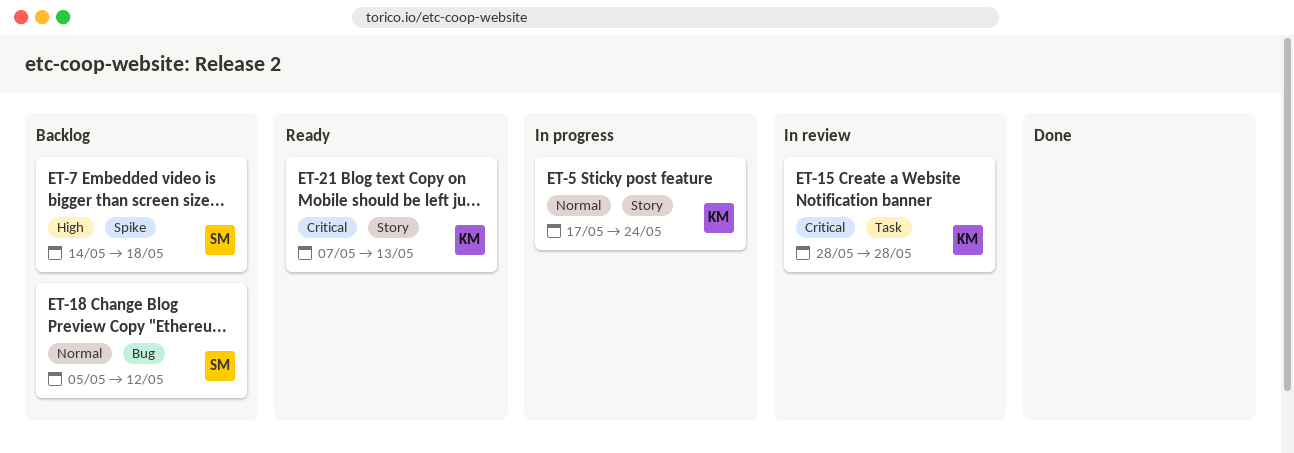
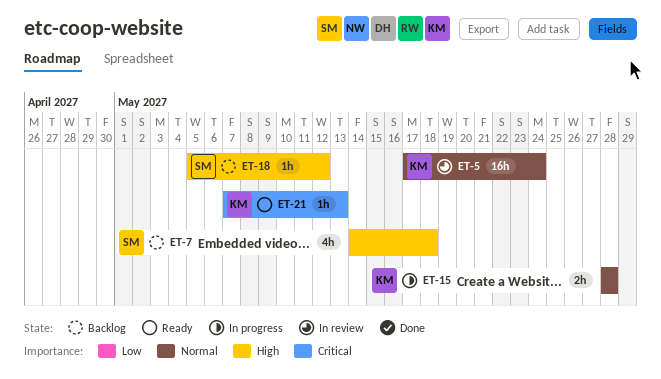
ET-5, status: In progress -> In review
ET-15, status: In review -> In progress
ET-15, priority: Critical -> Normal
ET-18, priority: Normal -> High

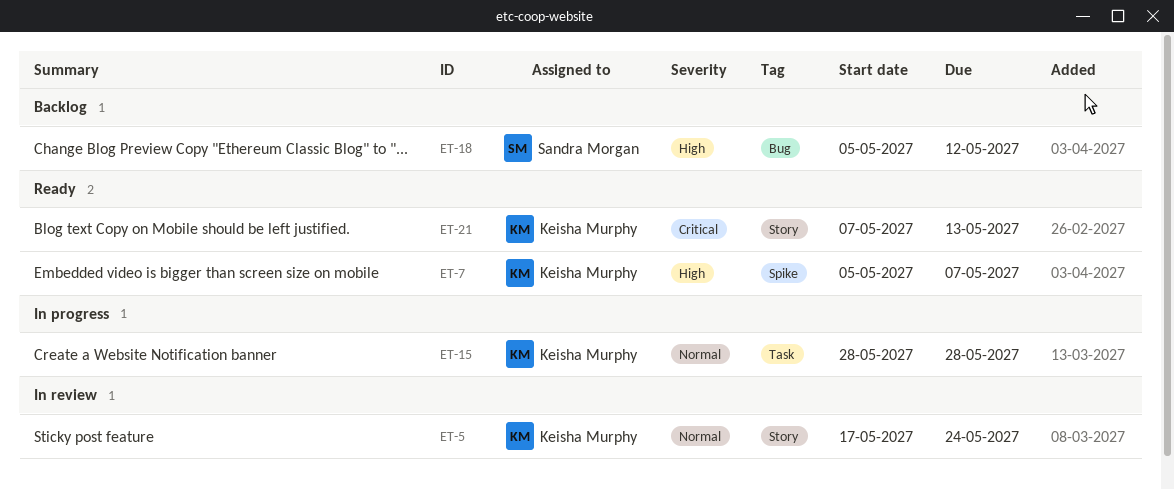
ET-7, status: Backlog -> Ready
ET-7, owner: Sandra Morgan -> Keisha Murphy
ET-7, start: May 14 -> May 5
ET-7, due: May 18 -> May 7

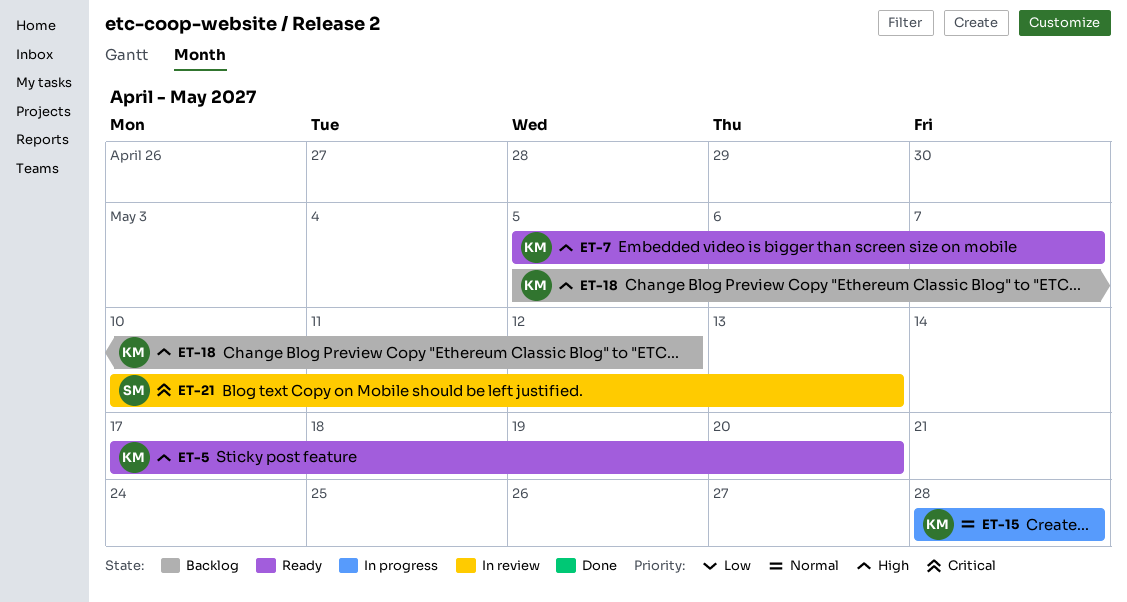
ET-5, status: In review -> Ready
ET-5, priority: Normal -> High
ET-5, due: May 24 -> May 20
ET-18, owner: Sandra Morgan -> Keisha Murphy
ET-21, status: Ready -> In review
ET-21, owner: Keisha Murphy -> Sandra Morgan
ET-21, start: May 7 -> May 10

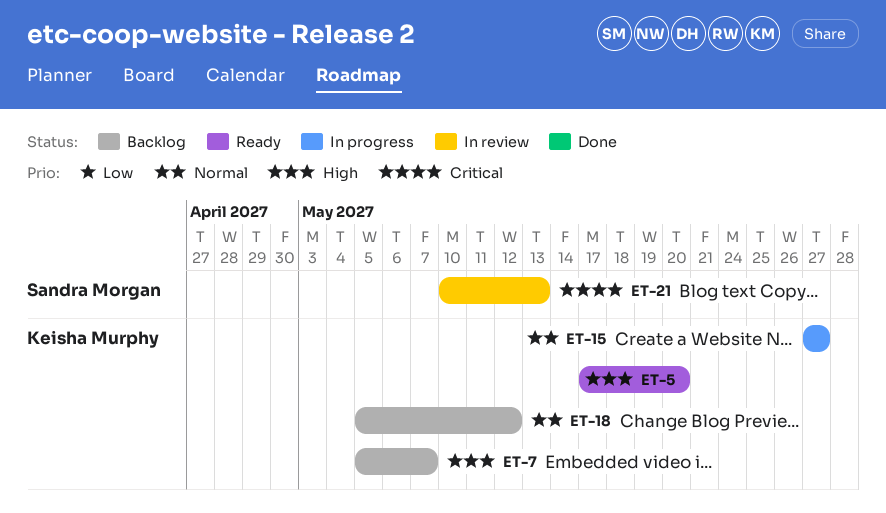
ET-7, status: Ready -> Backlog
ET-15, start: May 28 -> May 27
ET-15, due: May 28 -> May 27
ET-18, priority: High -> Normal

